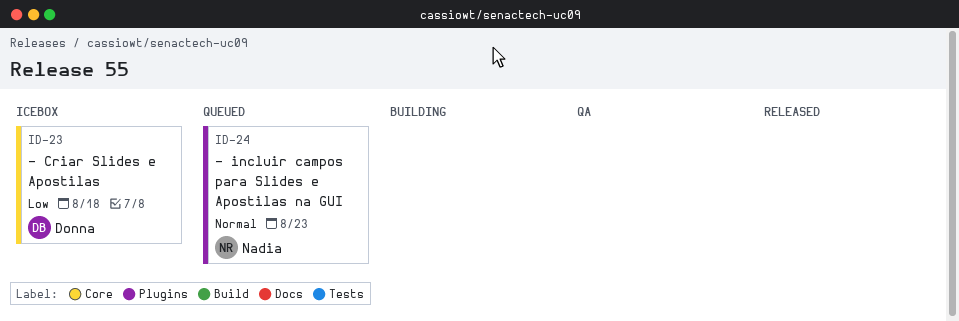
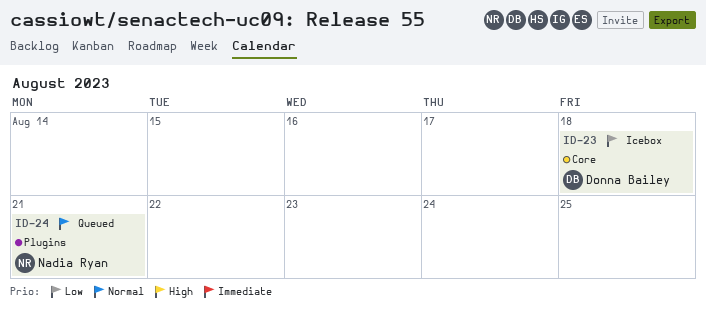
ID-24, due: Aug 23 -> Aug 21

